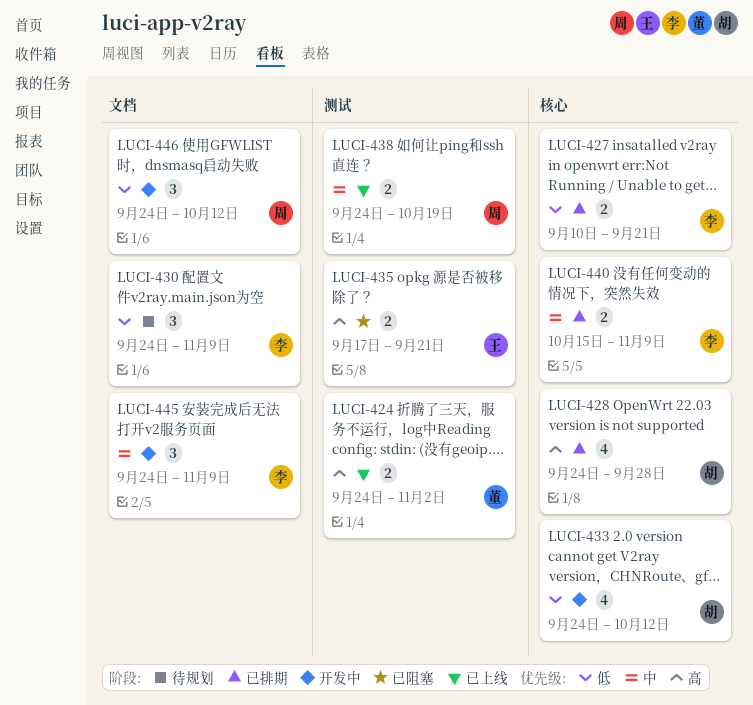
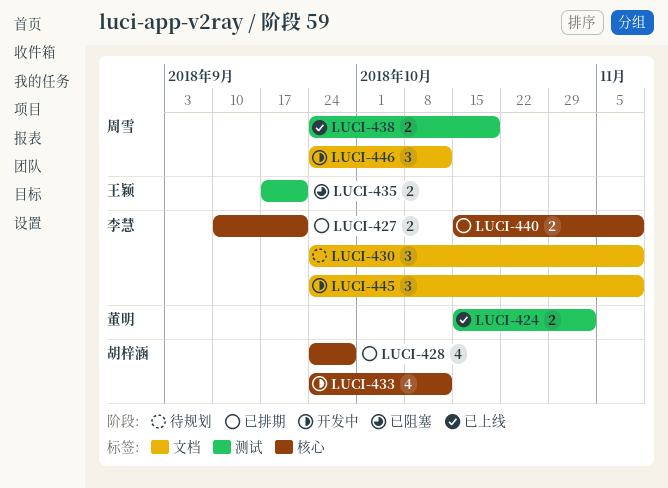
LUCI-424, start: Sep 24 -> Oct 15

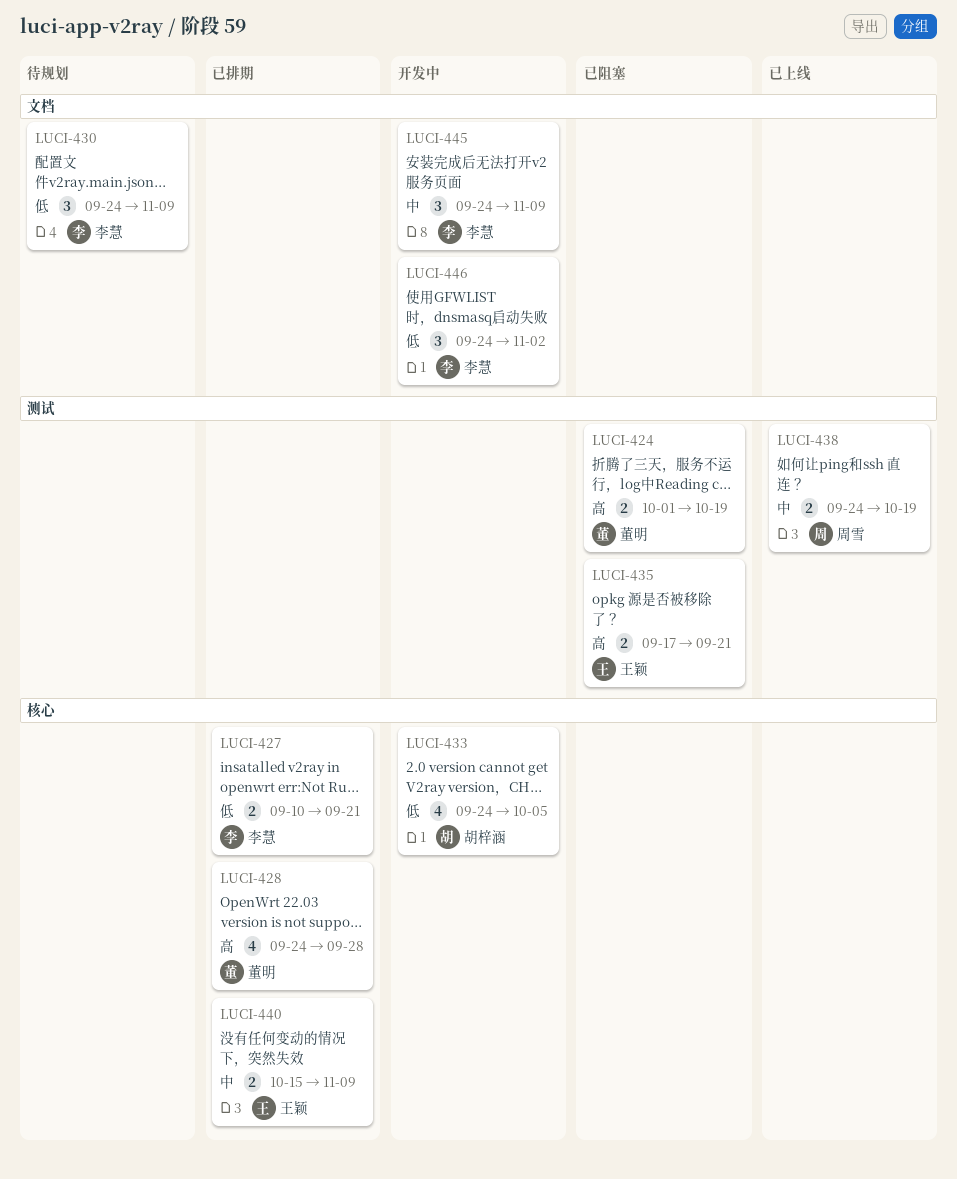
LUCI-424, status: 已上线 -> 已阻塞
LUCI-424, start: Oct 15 -> Oct 1
LUCI-424, due: Nov 2 -> Oct 19
LUCI-428, owner: 胡梓涵 -> 董明
LUCI-433, due: Oct 12 -> Oct 5
LUCI-440, owner: 李慧 -> 王颖
LUCI-446, owner: 周雪 -> 李慧
LUCI-446, due: Oct 12 -> Nov 2

